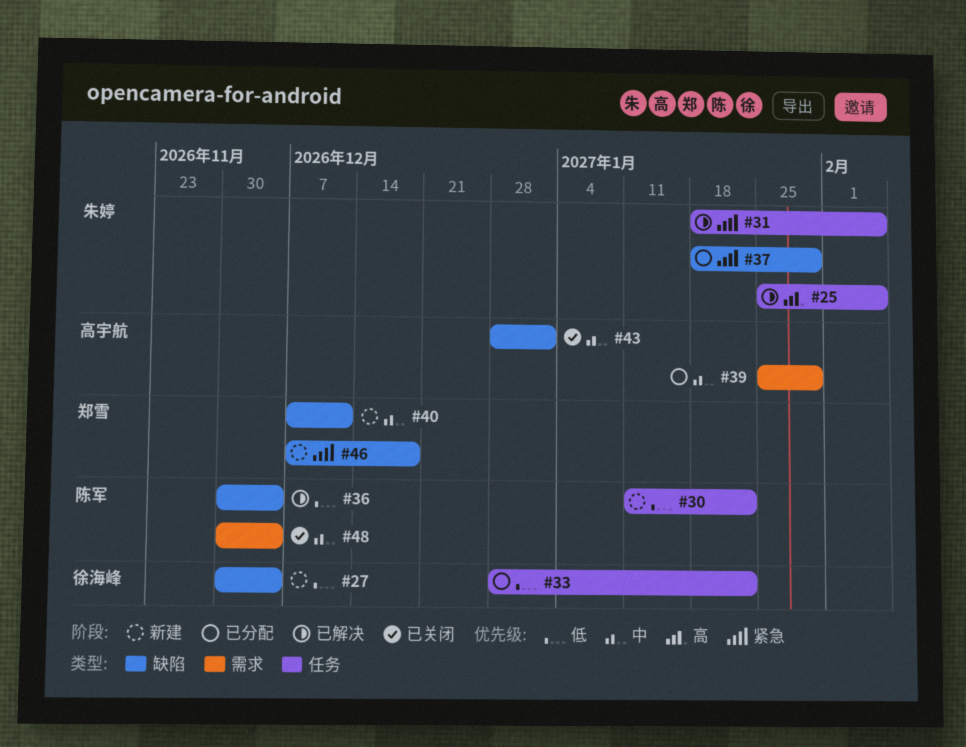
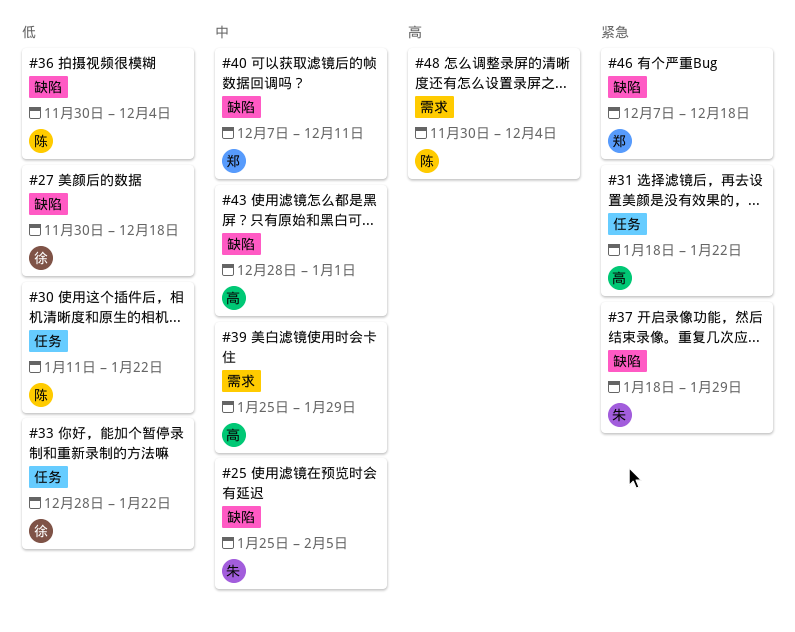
#25, priority: 高 -> 中
#25, label: 任务 -> 缺陷
#27, due: Dec 4 -> Dec 18
#31, owner: 朱婷 -> 高宇航
#31, due: Feb 5 -> Jan 22
#48, priority: 中 -> 高

